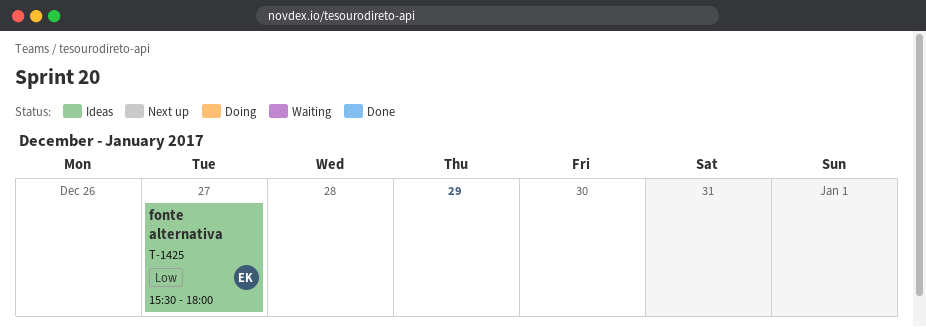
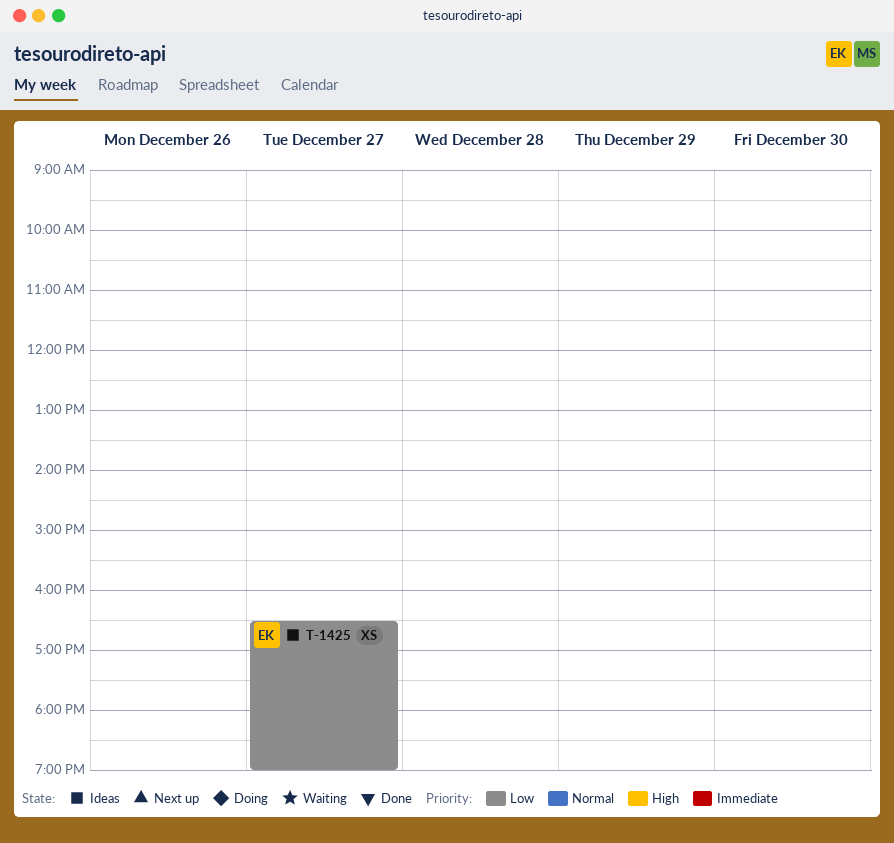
T-1425, begins: 15:30 -> 16:30
T-1425, ends: 18:00 -> 19:00

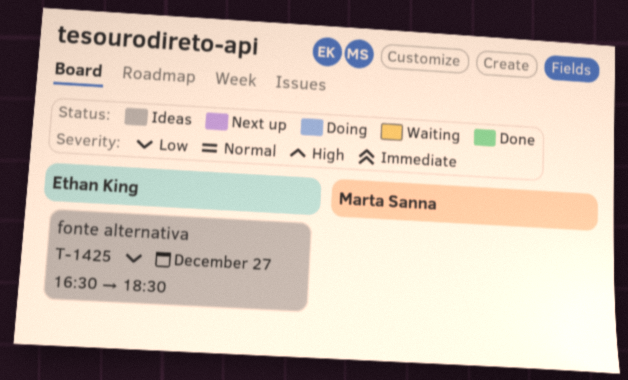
T-1425, ends: 19:00 -> 18:30

